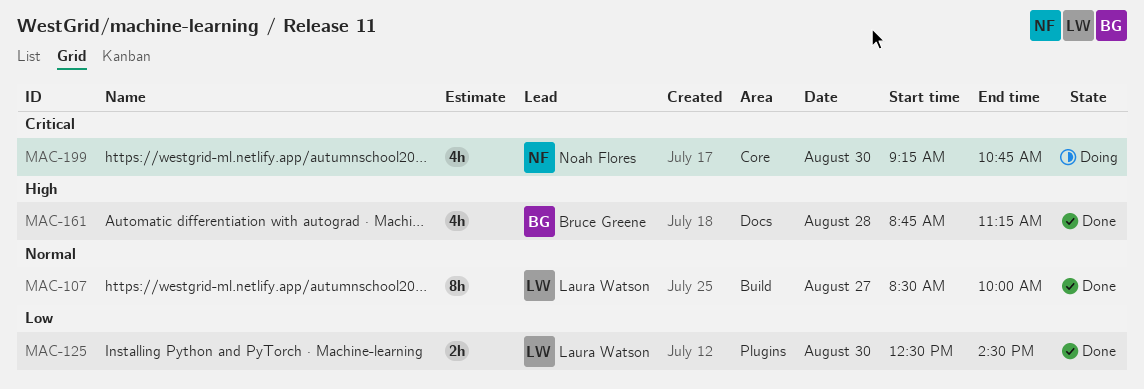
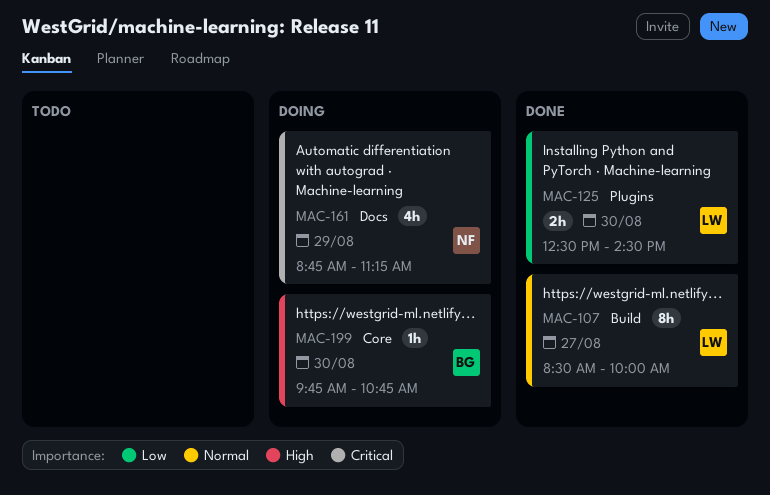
MAC-161, status: Done -> Doing
MAC-161, owner: Bruce Greene -> Noah Flores
MAC-161, priority: High -> Critical
MAC-161, day: Aug 28 -> Aug 29
MAC-199, owner: Noah Flores -> Bruce Greene
MAC-199, priority: Critical -> High
MAC-199, estimate: 4h -> 1h
MAC-199, begins: 09:15 -> 09:45

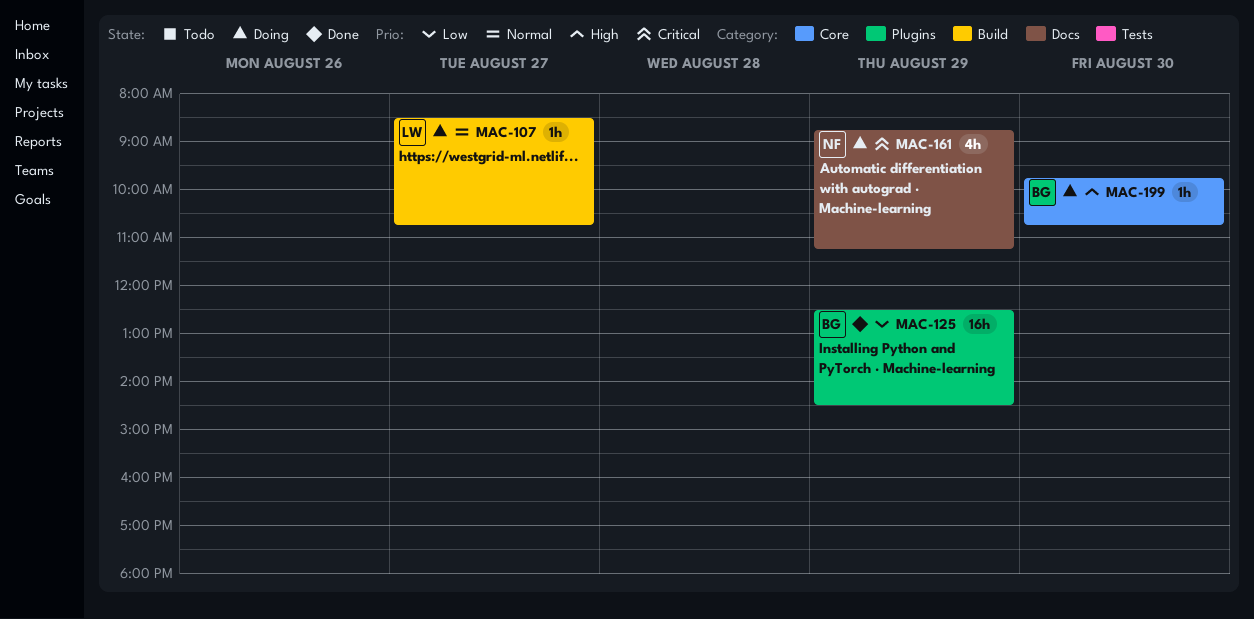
MAC-107, status: Done -> Doing
MAC-107, estimate: 8h -> 1h
MAC-107, ends: 10:00 -> 10:45
MAC-125, owner: LW -> BG
MAC-125, estimate: 2h -> 16h
MAC-125, day: Aug 30 -> Aug 29

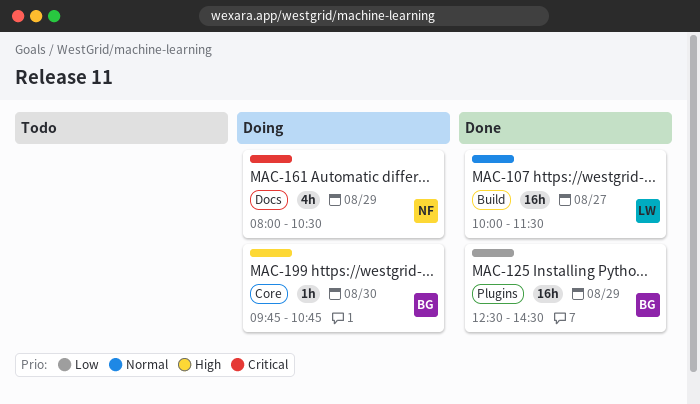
MAC-107, status: Doing -> Done
MAC-107, estimate: 1h -> 16h
MAC-107, begins: 08:30 -> 10:00
MAC-107, ends: 10:45 -> 11:30
MAC-161, begins: 08:45 -> 08:00
MAC-161, ends: 11:15 -> 10:30

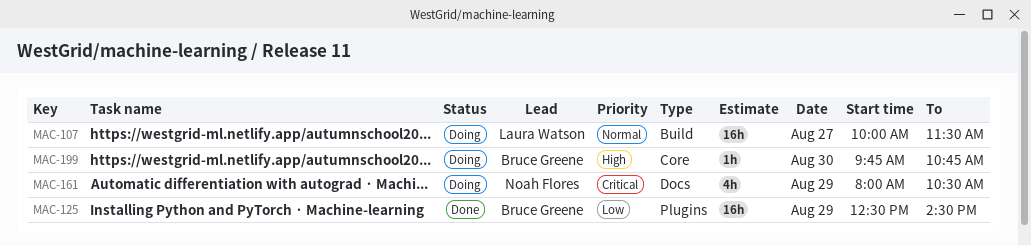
MAC-107, status: Done -> Doing

